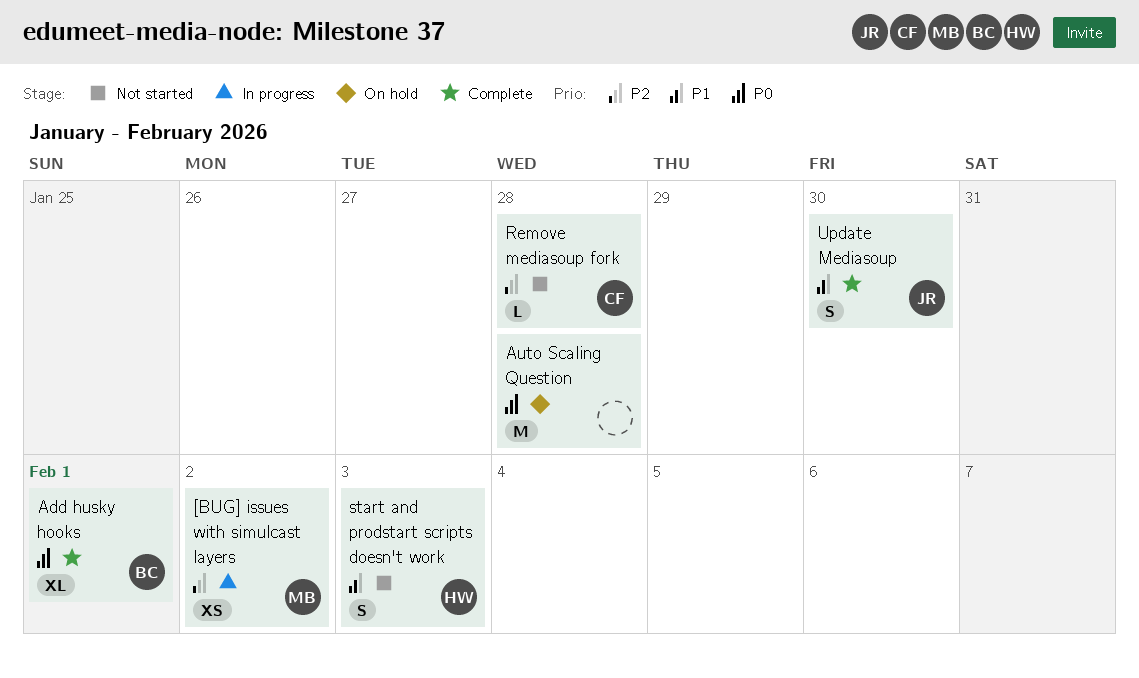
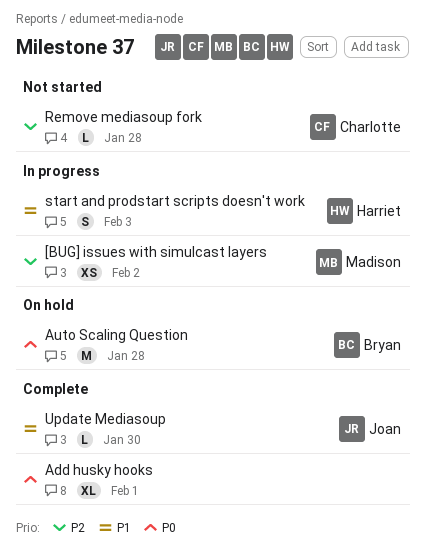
Add husky hooks, owner: Bryan -> none
Auto Scaling Question, owner: none -> Bryan
start and prodstart scripts doesn't work, status: Not started -> In progress
Update Mediasoup, estimate: S -> L

